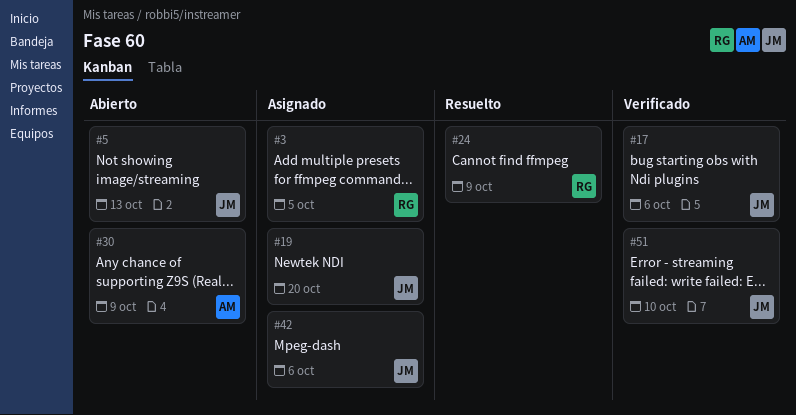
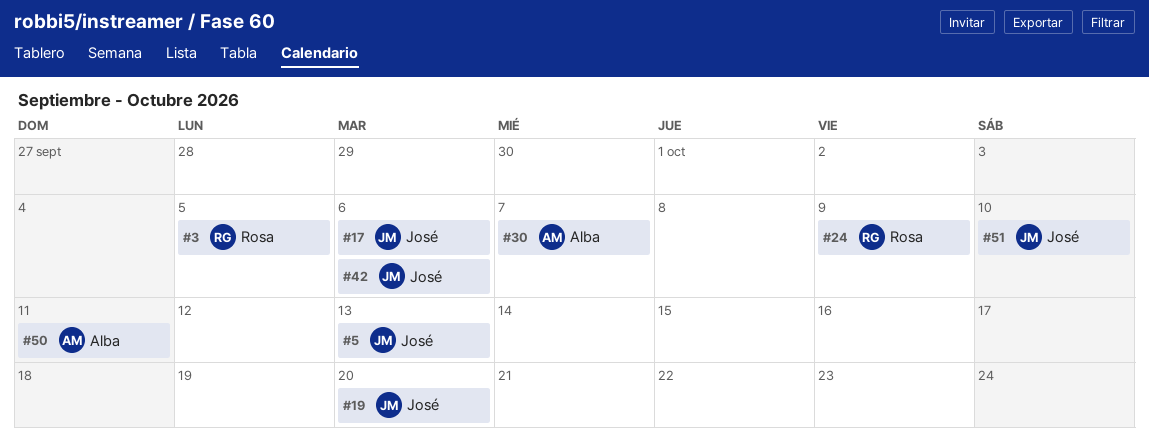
#30, due: Oct 9 -> Oct 7
#50: none -> present

